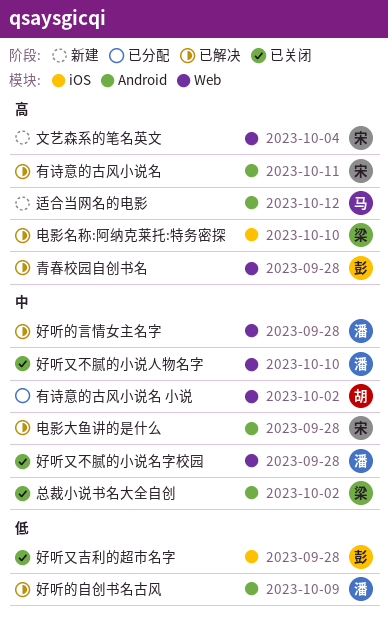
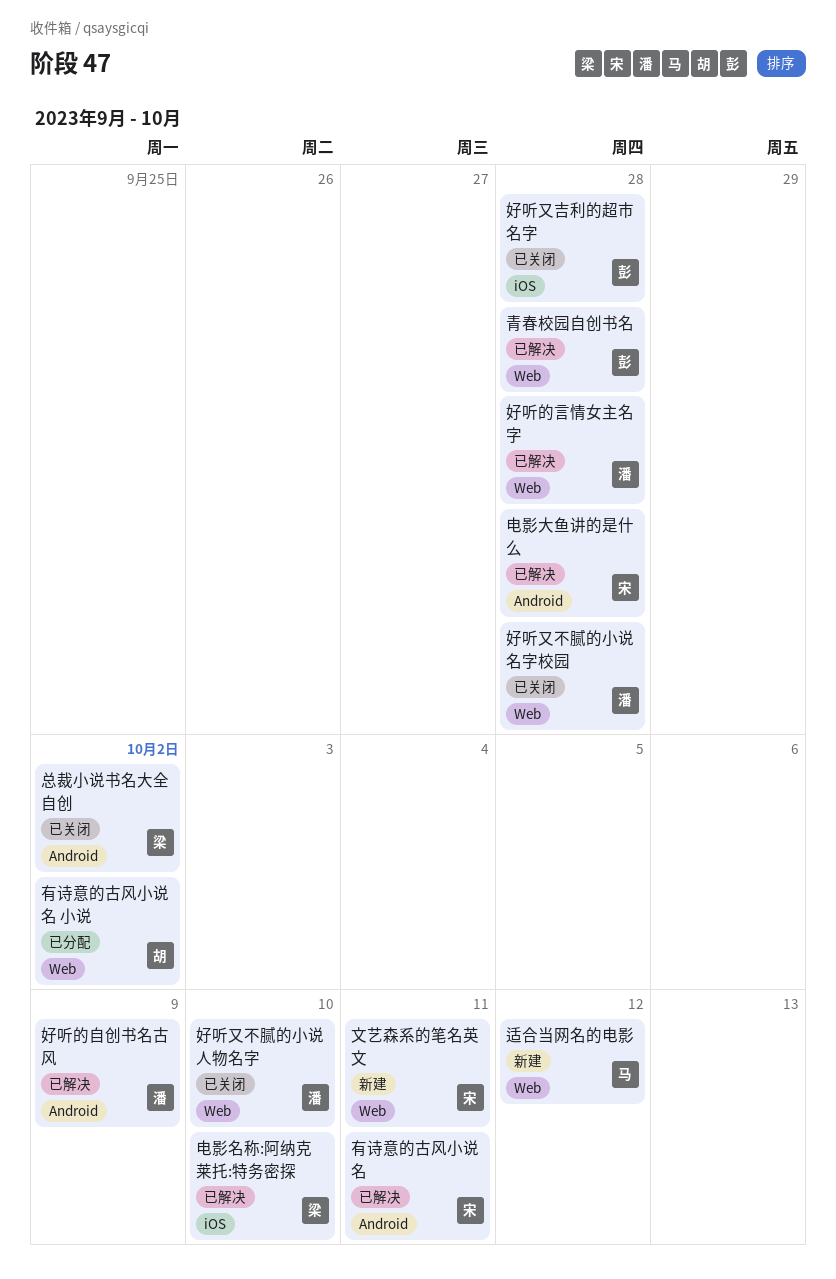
文艺森系的笔名英文, due: Oct 4 -> Oct 11
适合当网名的电影, label: Android -> Web

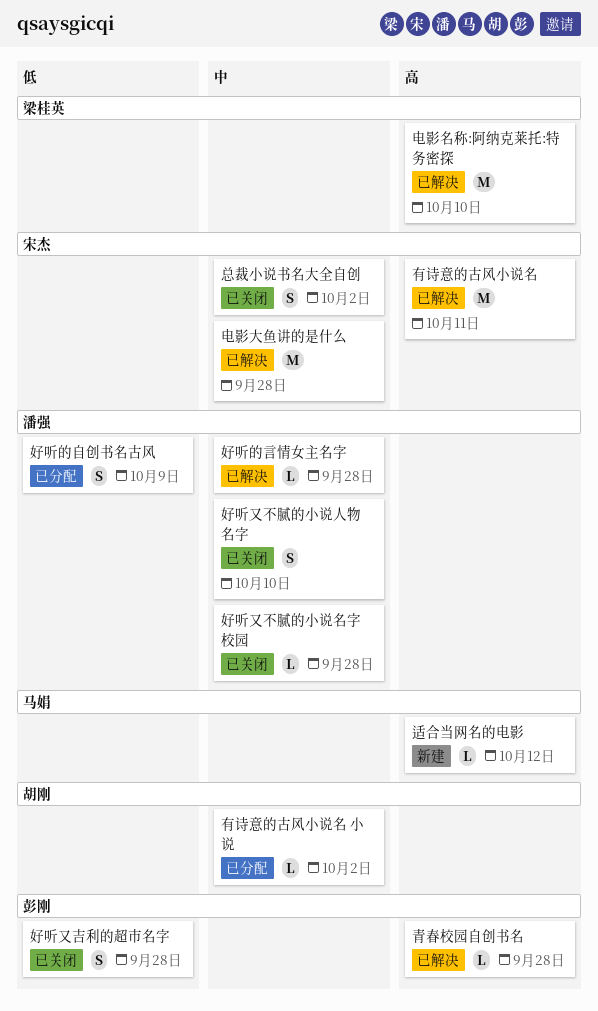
好听的自创书名古风, status: 已解决 -> 已分配
总裁小说书名大全自创, owner: 梁桂英 -> 宋杰
文艺森系的笔名英文: present -> none

